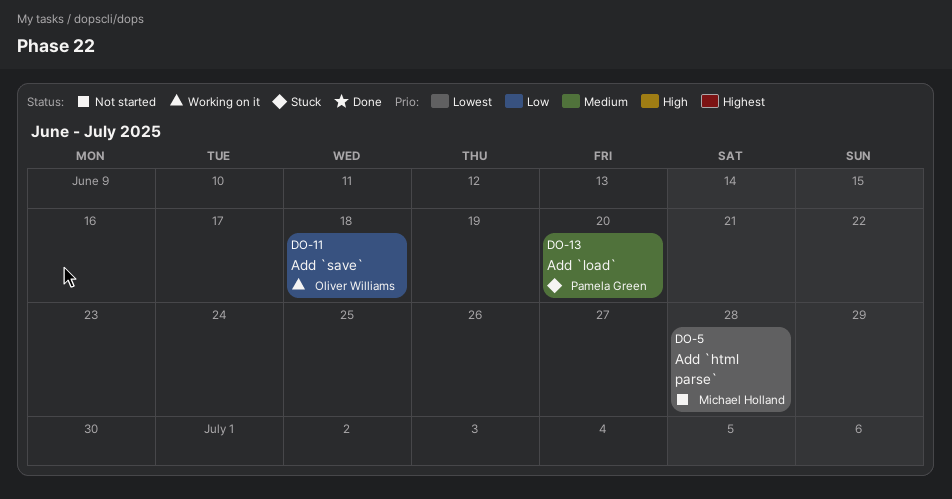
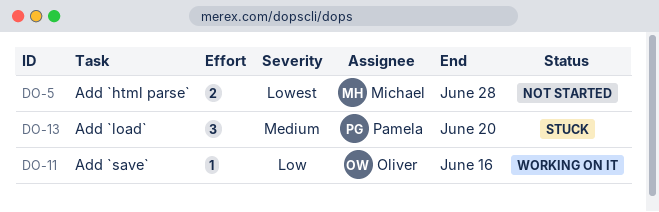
DO-11, due: Jun 18 -> Jun 16

